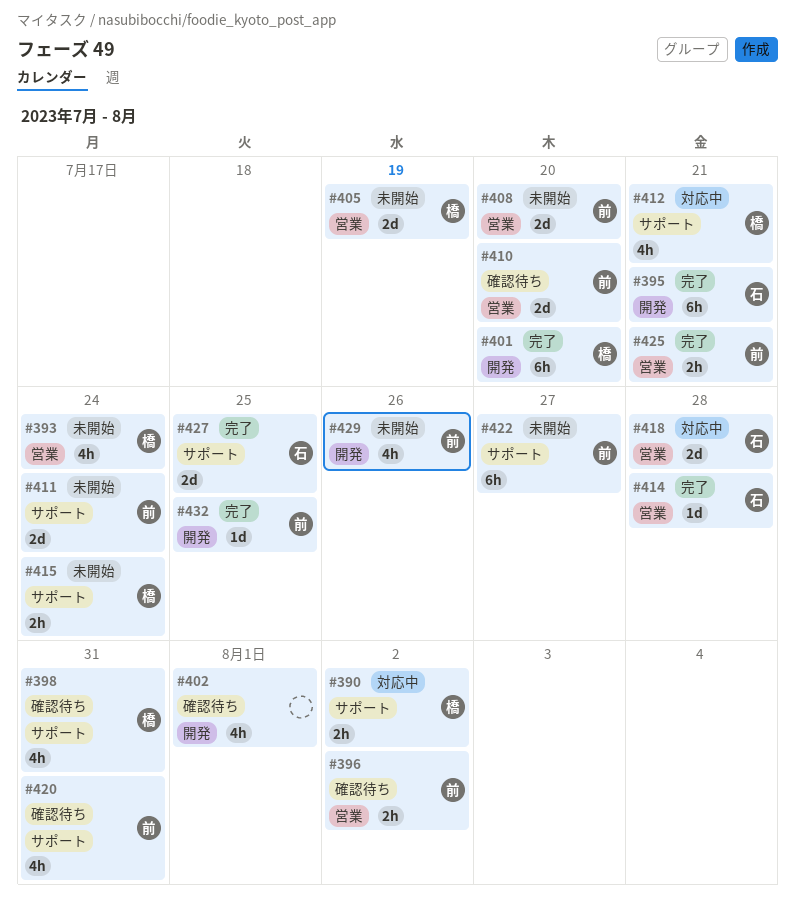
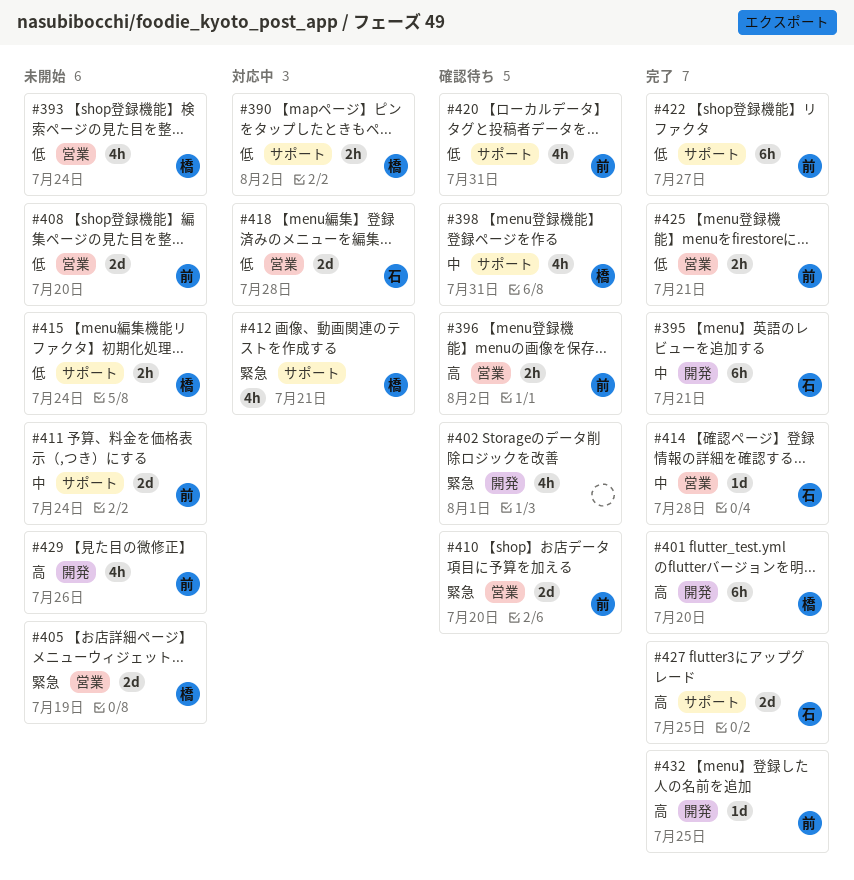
#422, status: 未開始 -> 完了

